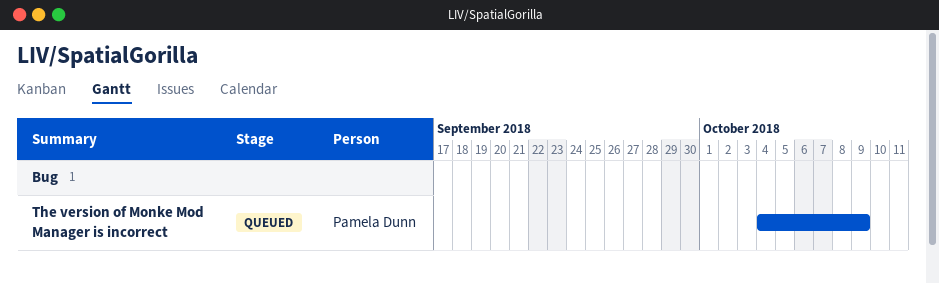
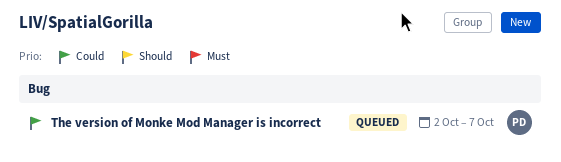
The version of Monke Mod Manager is incorrect, start: Oct 4 -> Oct 2
The version of Monke Mod Manager is incorrect, due: Oct 9 -> Oct 7

